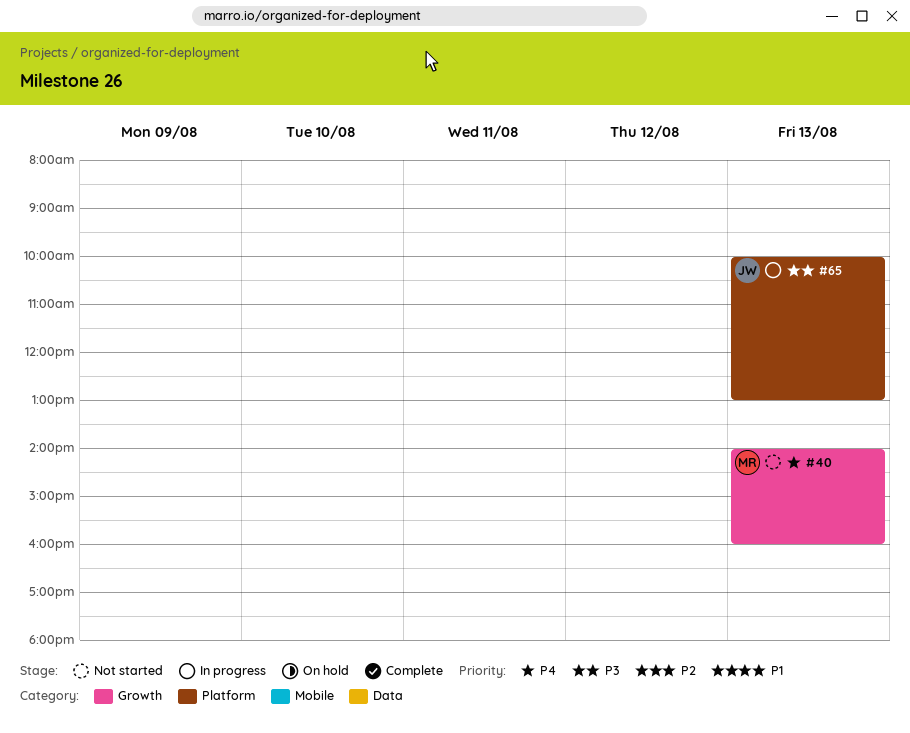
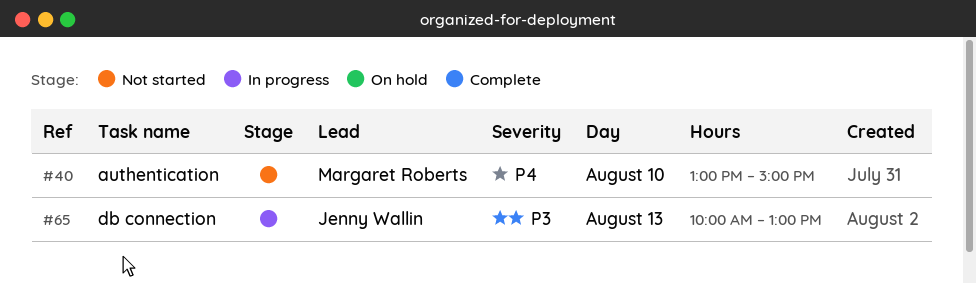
#40, day: Aug 13 -> Aug 10
#40, begins: 14:00 -> 13:00
#40, ends: 16:00 -> 15:00

